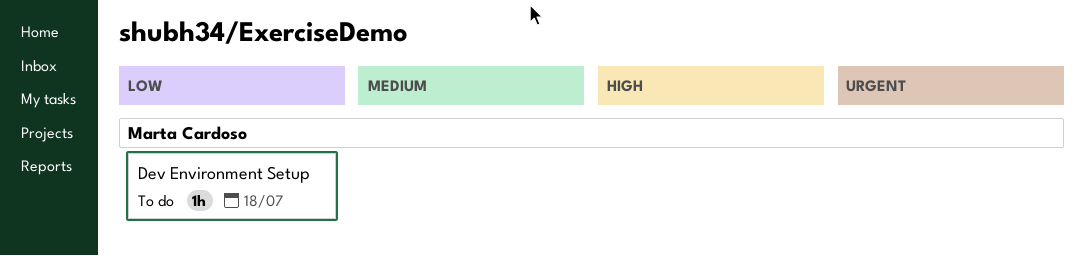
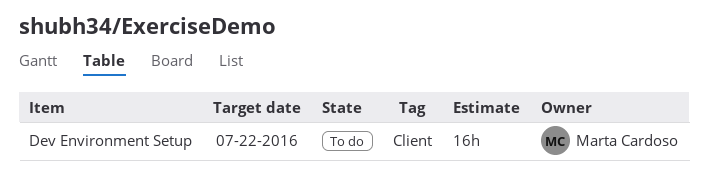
Dev Environment Setup, estimate: 1h -> 16h
Dev Environment Setup, due: Jul 18 -> Jul 22

